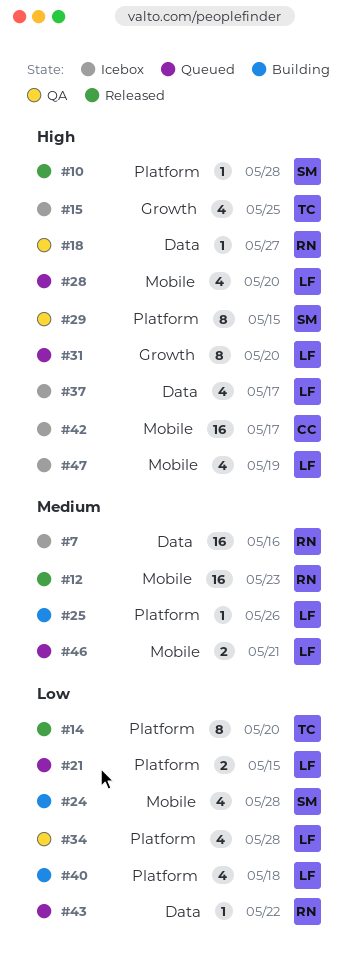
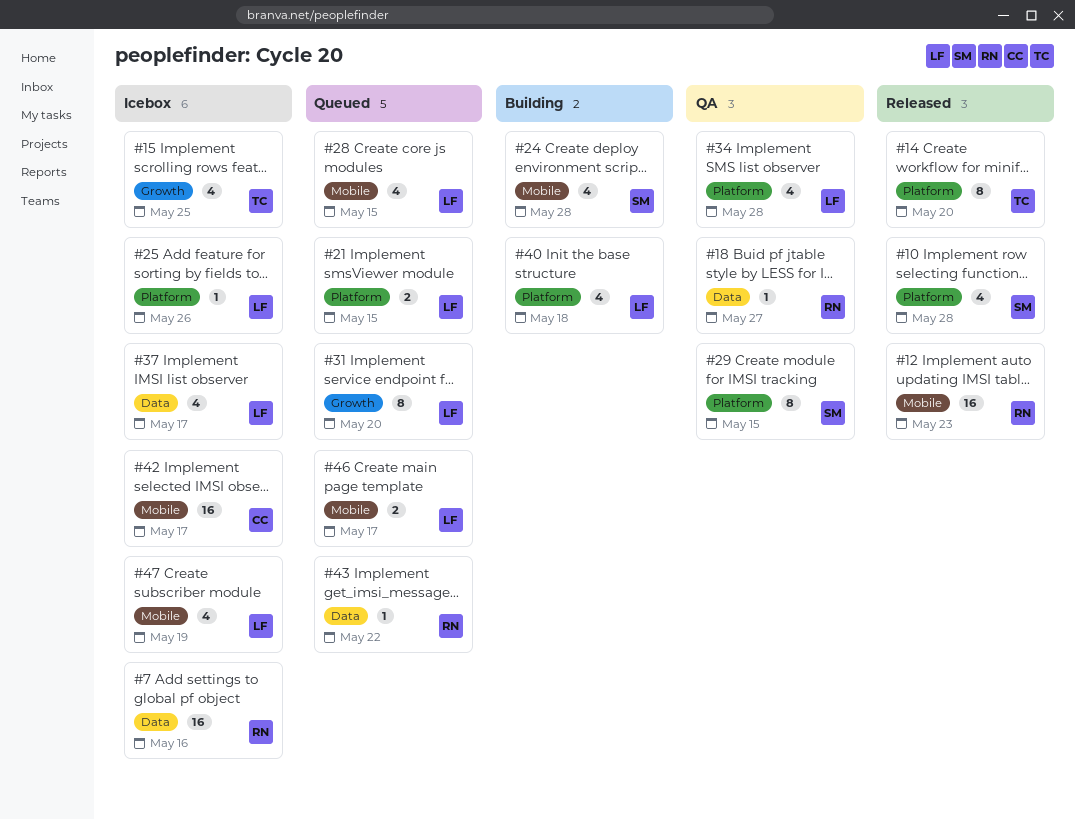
#10, estimate: 1 -> 4
#25, status: Building -> Icebox
#28, due: May 20 -> May 15
#46, due: May 21 -> May 17

